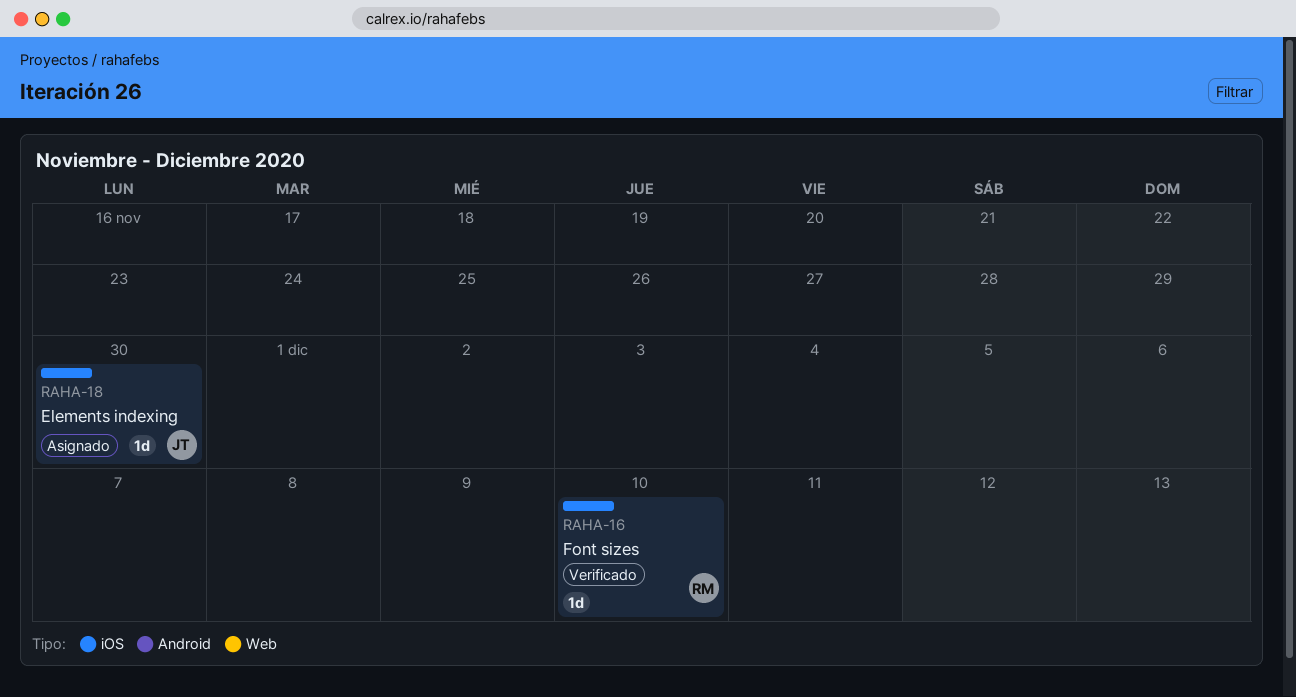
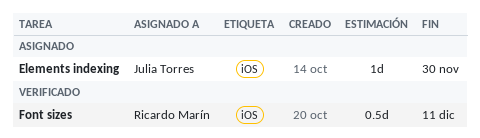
Font sizes, estimate: 1d -> 0.5d
Font sizes, due: Dec 10 -> Dec 11

